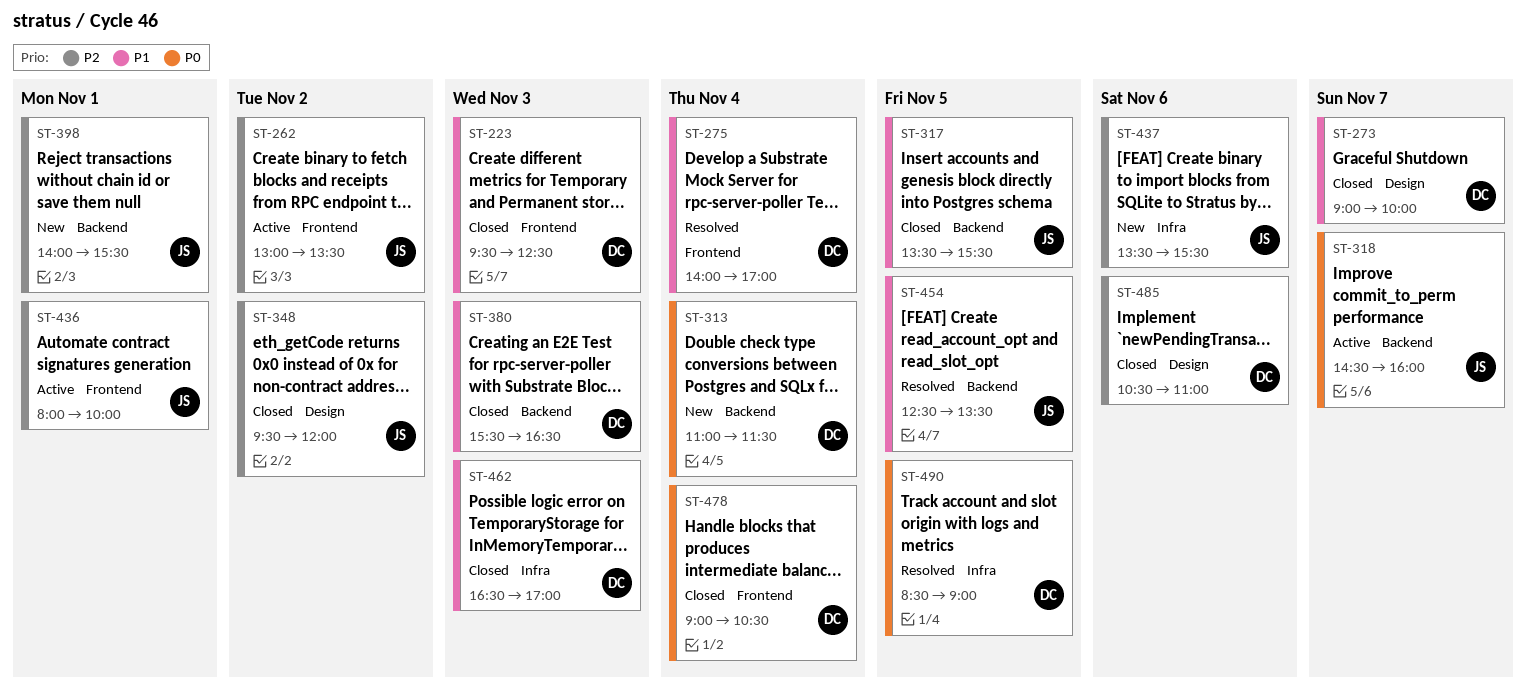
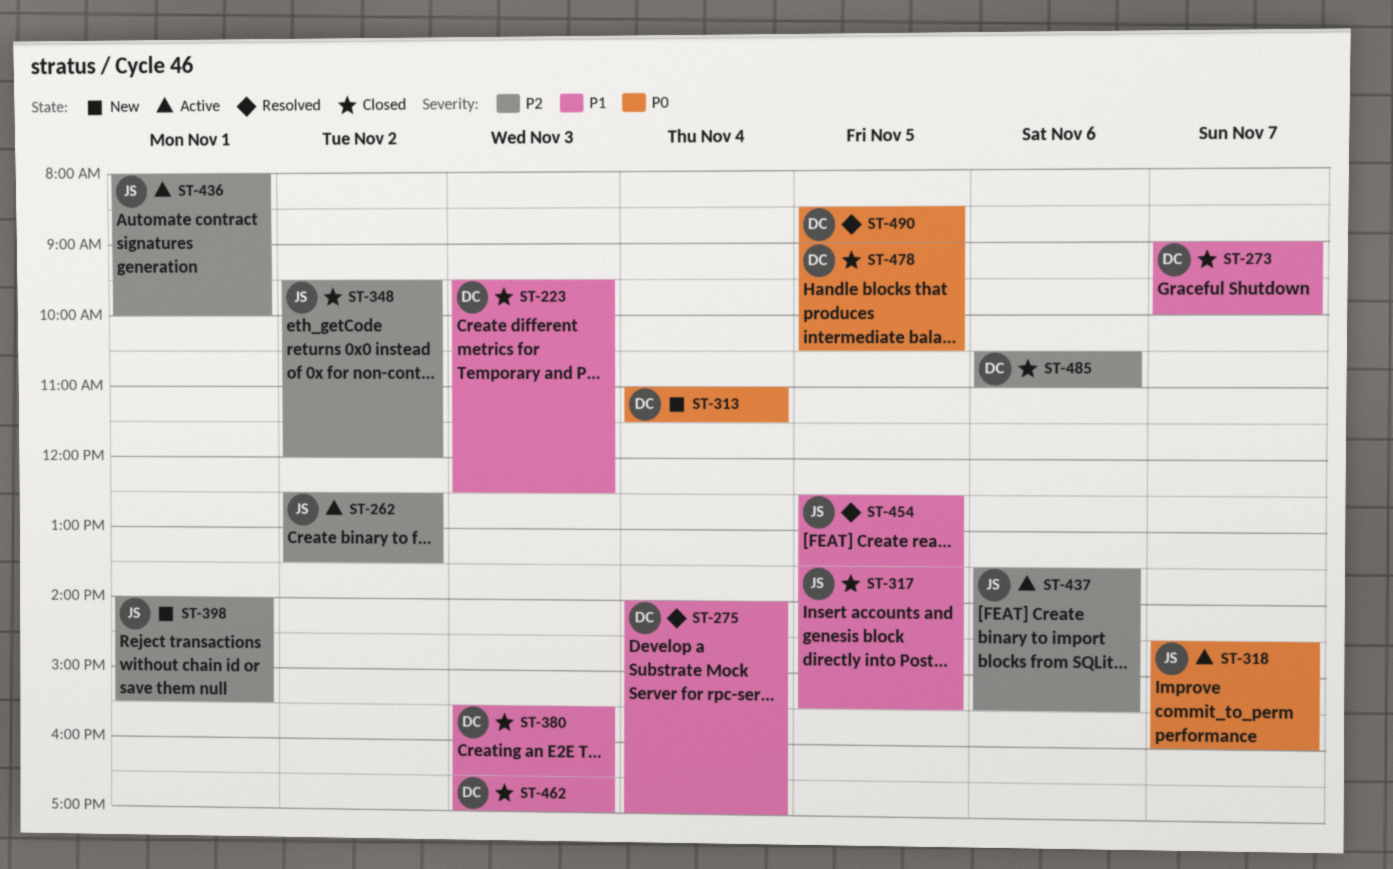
ST-262, begins: 13:00 -> 12:30
ST-437, status: New -> Active
ST-478, day: Nov 4 -> Nov 5

